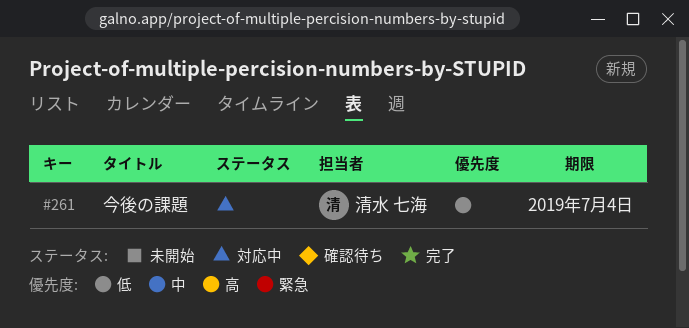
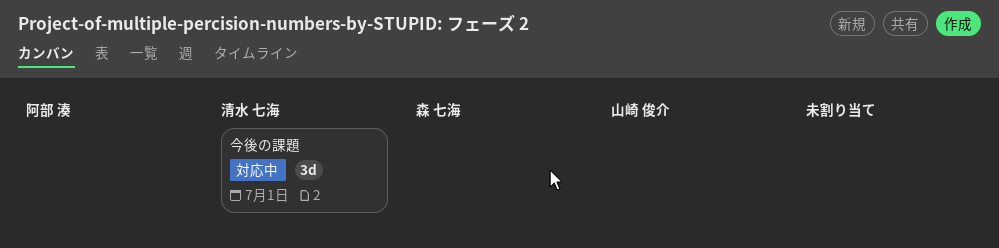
今後の課題, due: Jul 4 -> Jul 1

